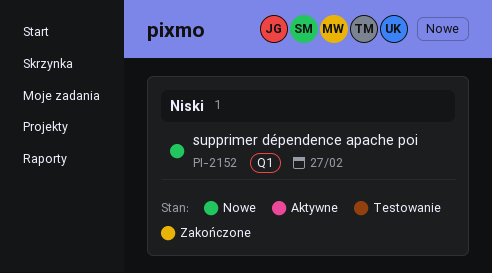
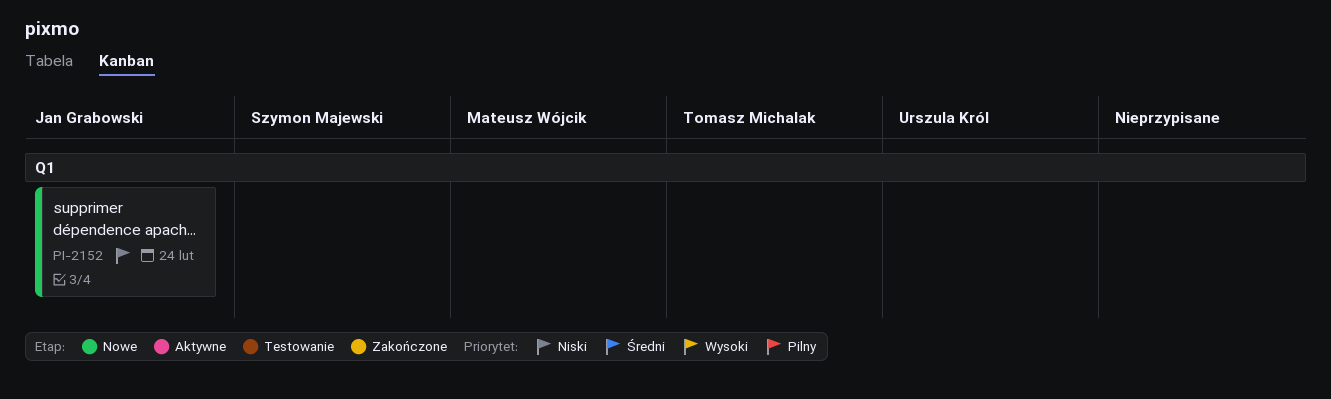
PI-2152, due: Feb 27 -> Feb 24

